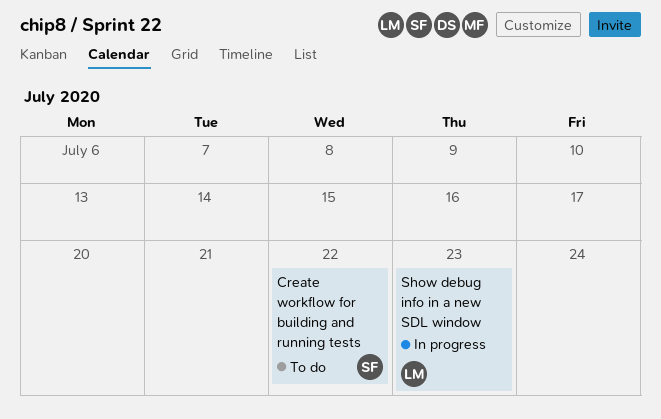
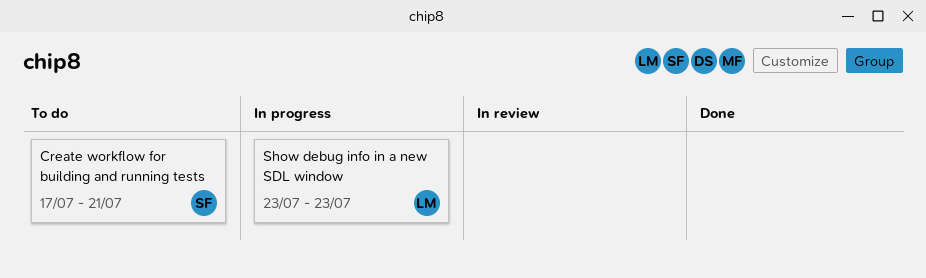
Create workflow for building and running tests, due: Jul 22 -> Jul 21

